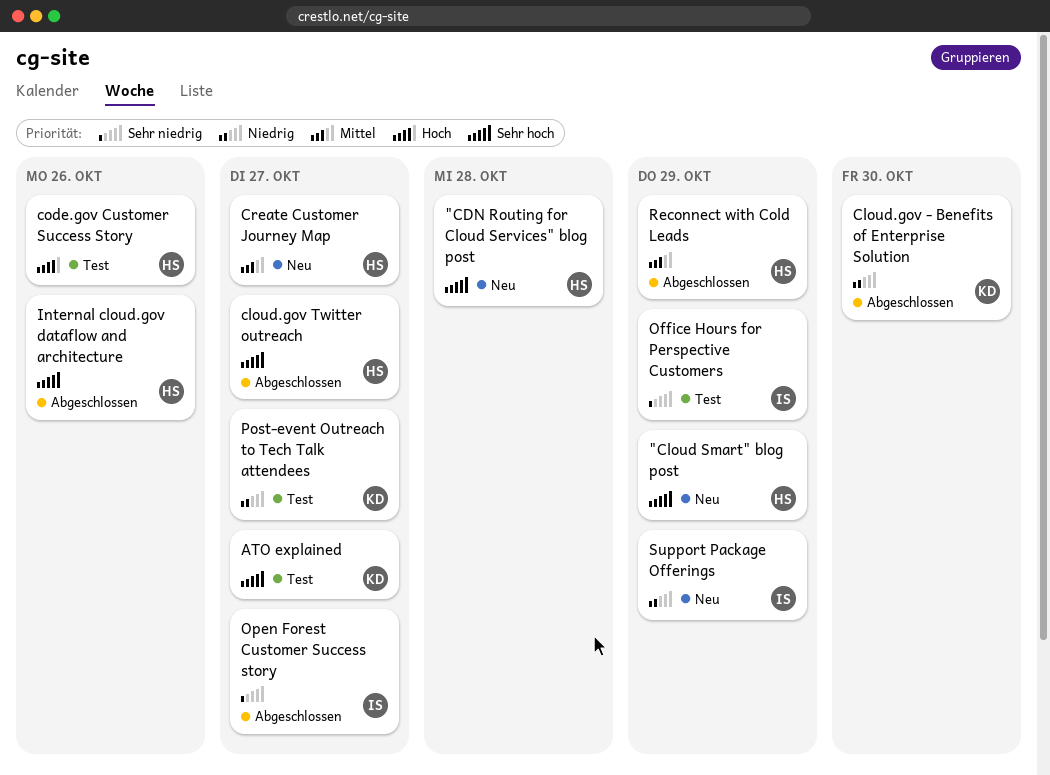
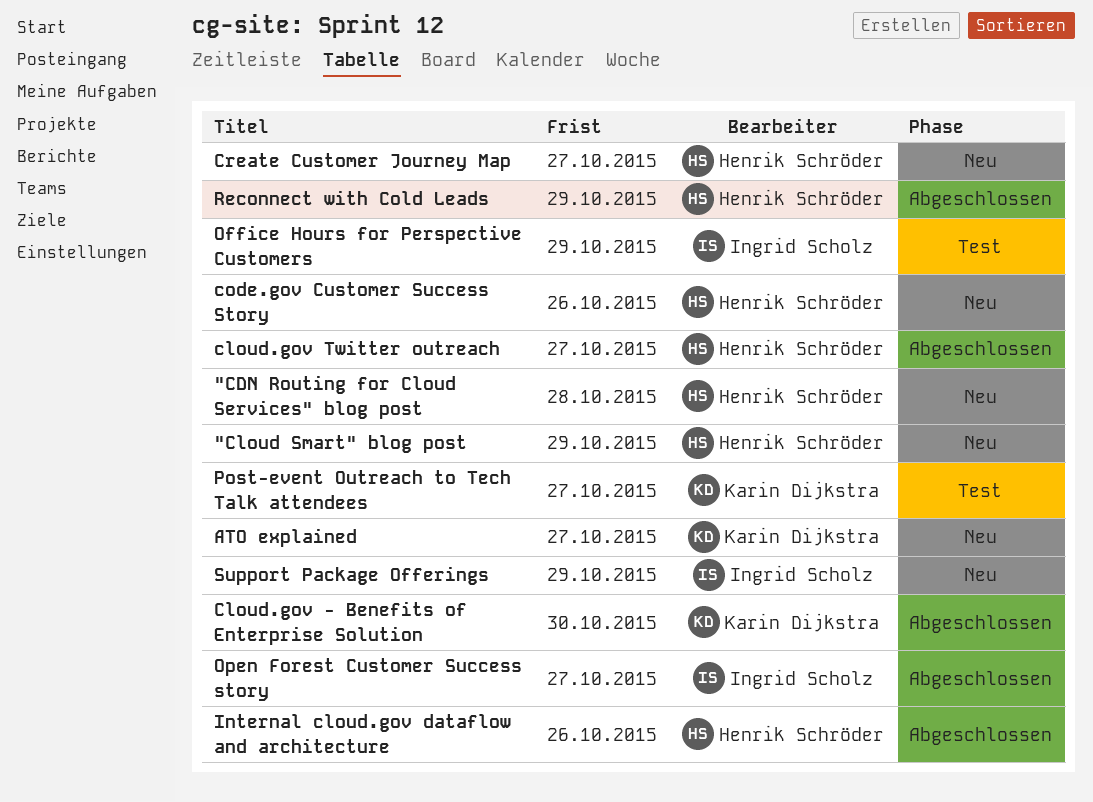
ATO explained, status: Test -> Neu
code.gov Customer Success Story, status: Test -> Neu

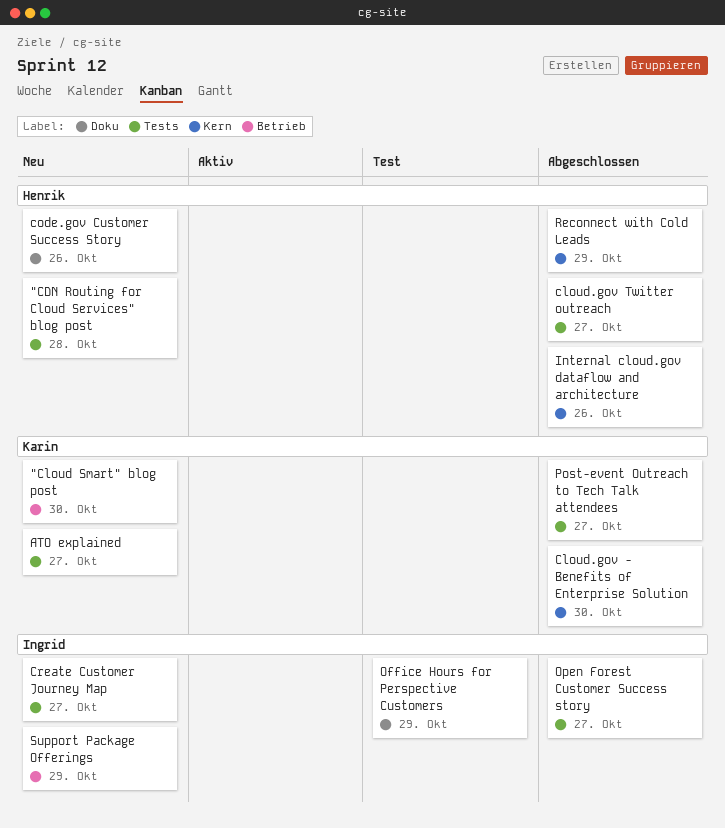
"Cloud Smart" blog post, owner: Henrik Schröder -> Karin Dijkstra
"Cloud Smart" blog post, due: Oct 29 -> Oct 30
Create Customer Journey Map, owner: Henrik Schröder -> Ingrid Scholz
Post-event Outreach to Tech Talk attendees, status: Test -> Abgeschlossen

